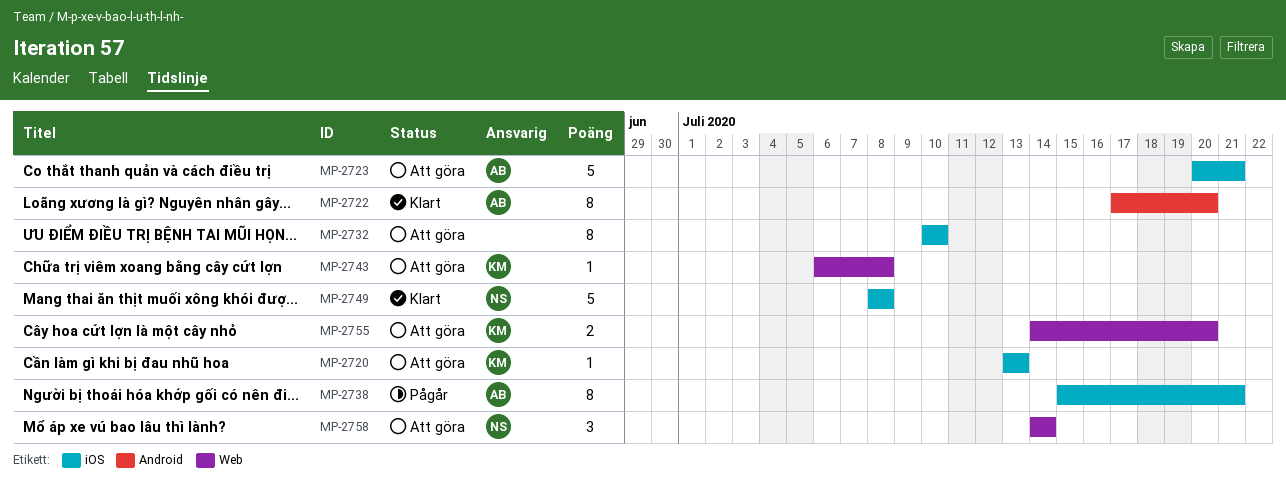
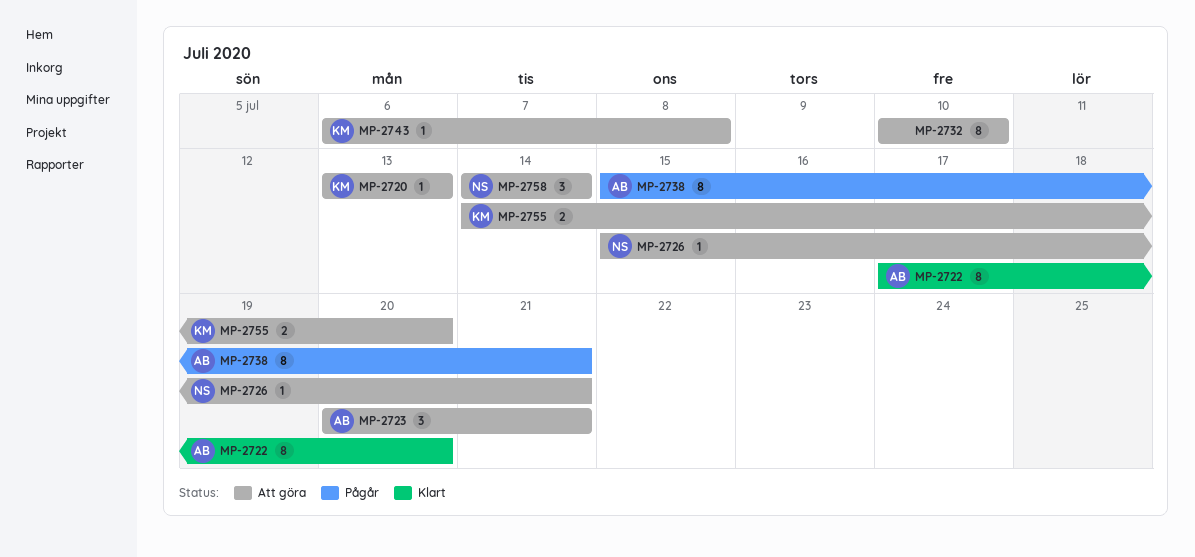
MP-2723, estimate: 5 -> 3
MP-2726: none -> present
MP-2749: present -> none

